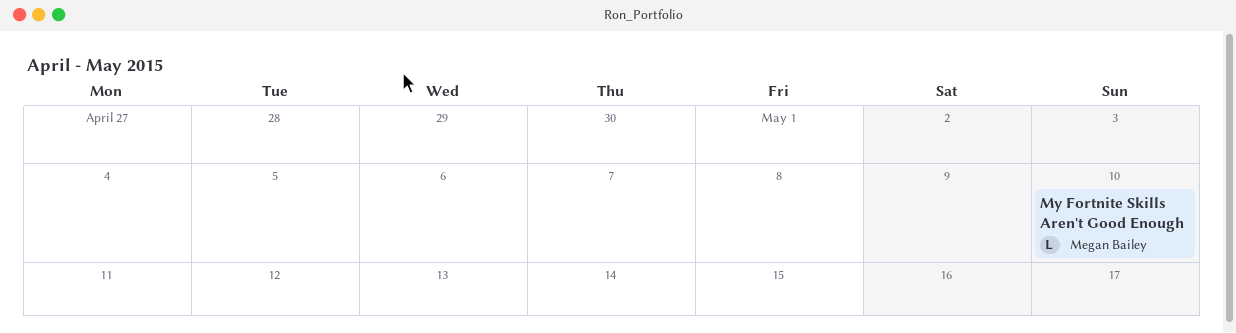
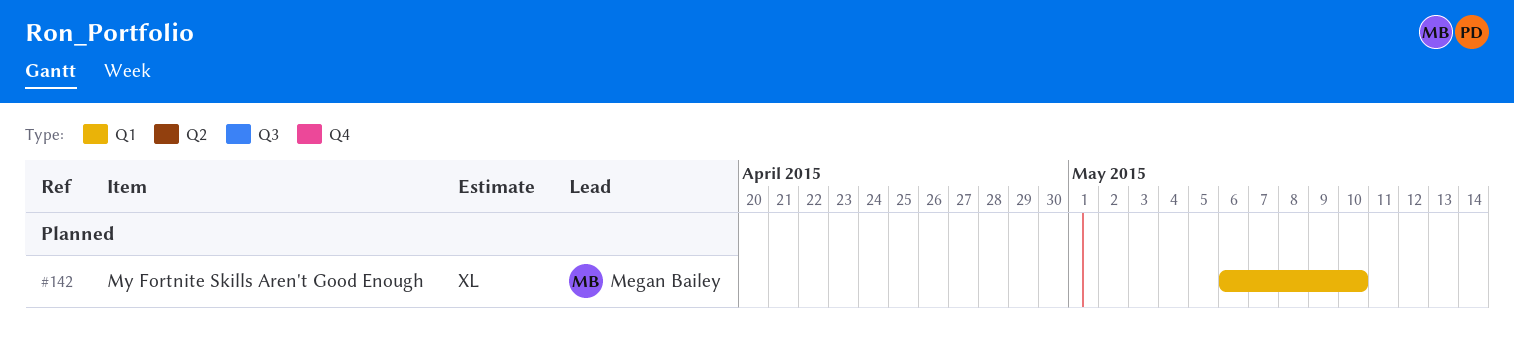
My Fortnite Skills Aren't Good Enough, estimate: L -> XL

